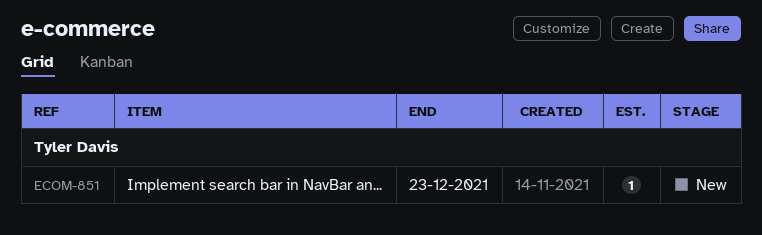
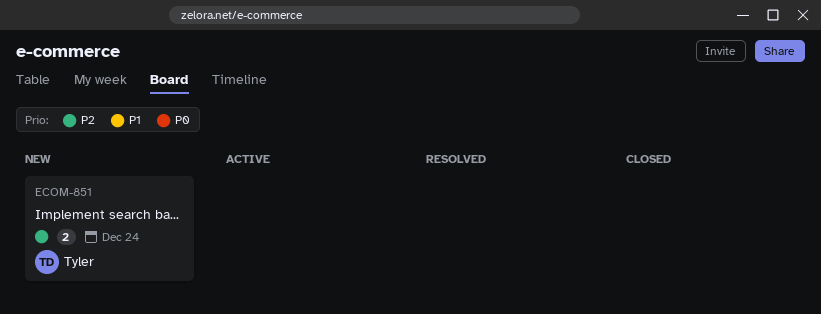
ECOM-851, estimate: 1 -> 2
ECOM-851, due: Dec 23 -> Dec 24

